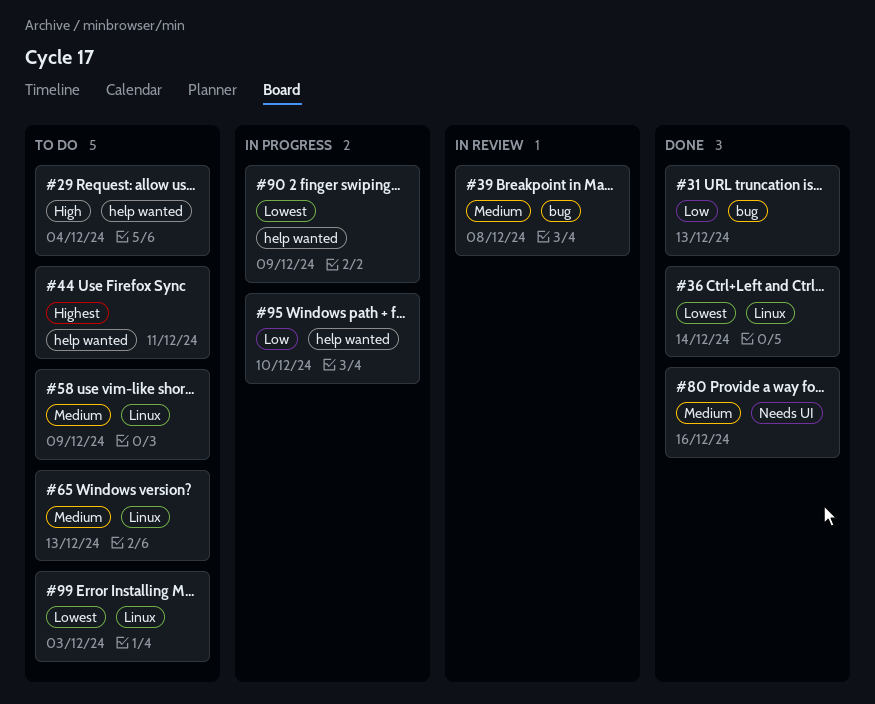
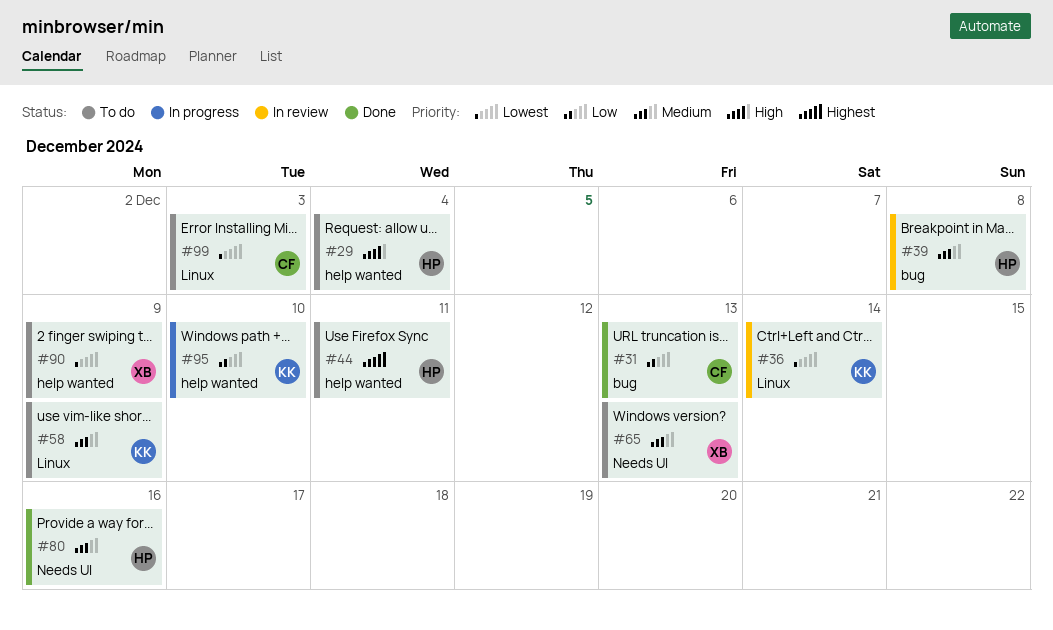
#36, status: Done -> In review
#65, label: Linux -> Needs UI
#90, status: In progress -> To do

